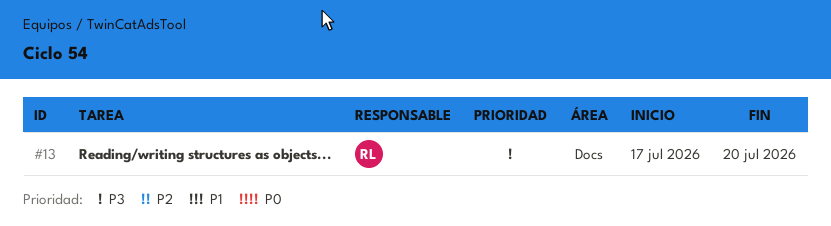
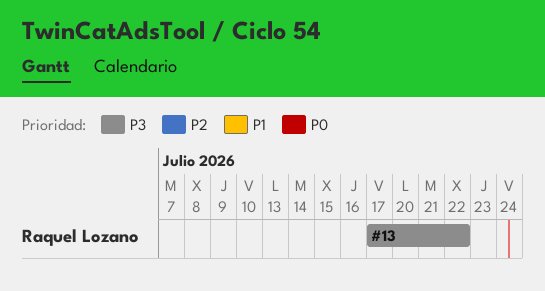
#13, due: Jul 20 -> Jul 22

